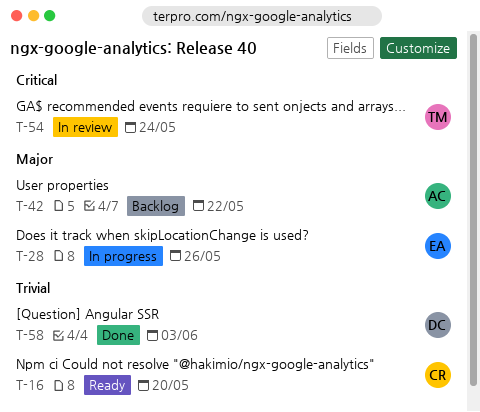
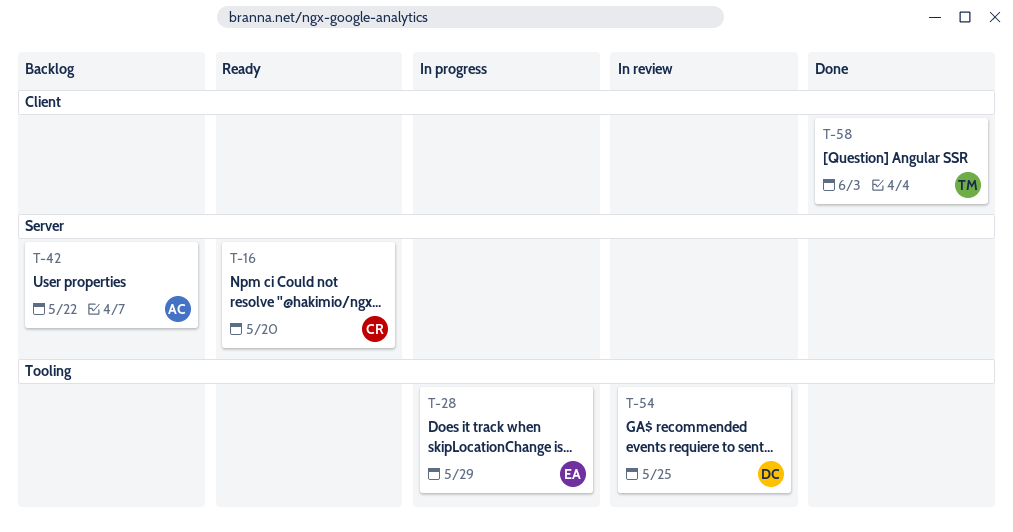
T-28, due: May 26 -> May 29
T-54, owner: TM -> DC
T-54, due: May 24 -> May 25
T-58, owner: DC -> TM

